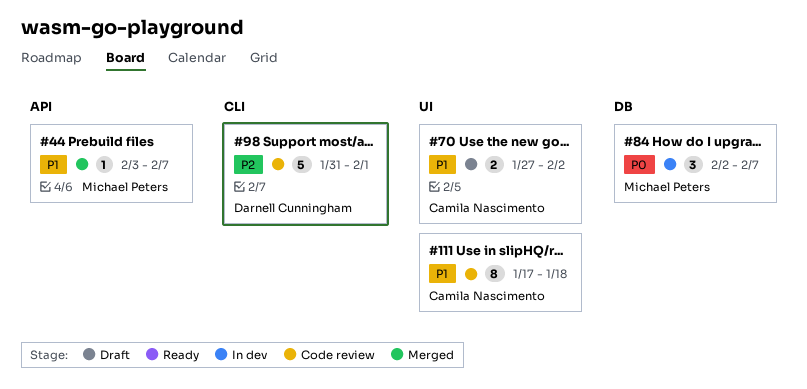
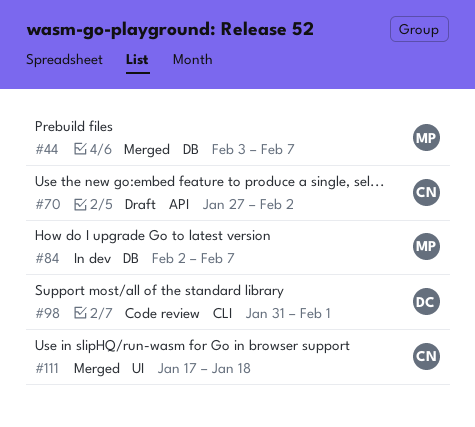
#44, label: API -> DB
#70, label: UI -> API
#111, status: Code review -> Merged

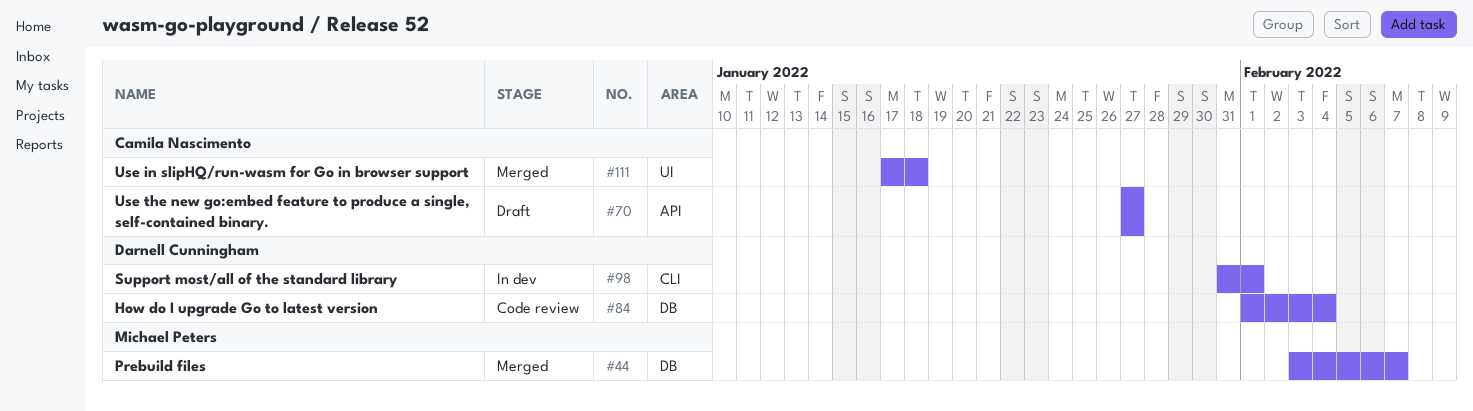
#70, due: Feb 2 -> Jan 27
#84, status: In dev -> Code review
#84, owner: Michael Peters -> Darnell Cunningham
#84, start: Feb 2 -> Feb 1
#84, due: Feb 7 -> Feb 4
#98, status: Code review -> In dev

